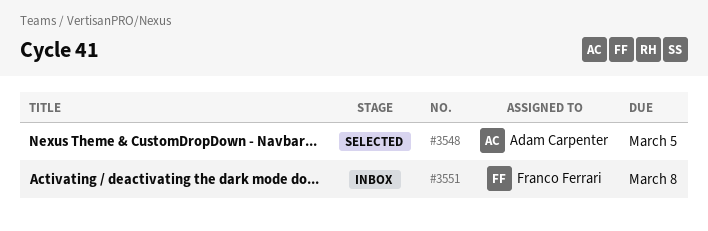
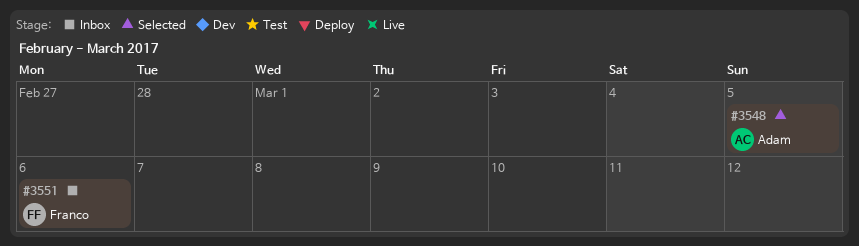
#3551, due: Mar 8 -> Mar 6

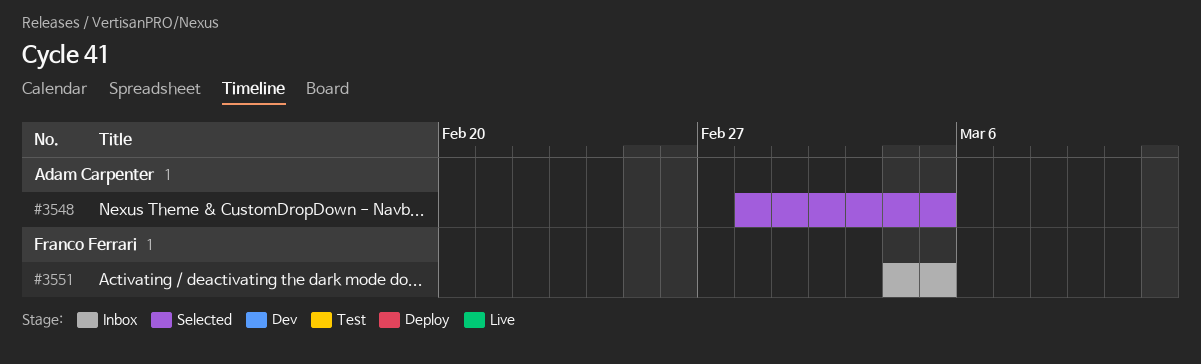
#3551, due: Mar 6 -> Mar 5

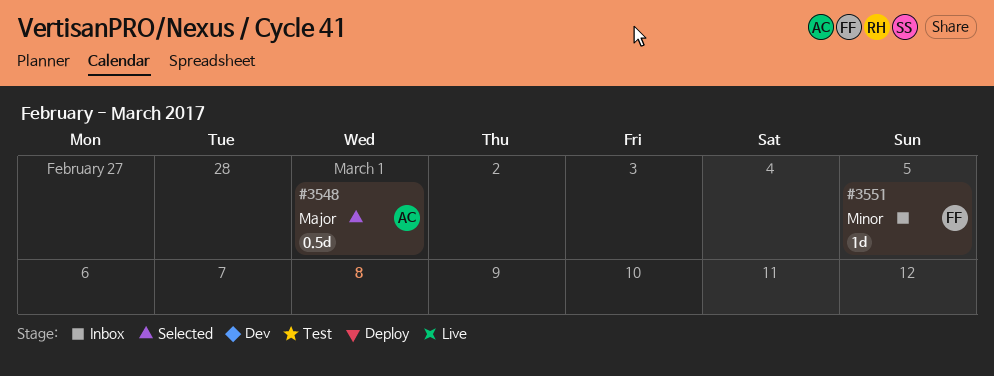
#3548, due: Mar 5 -> Mar 1

